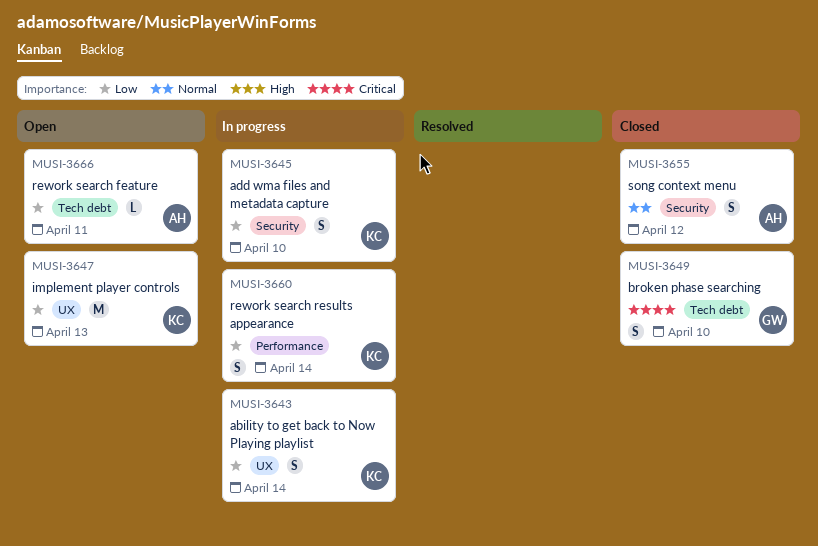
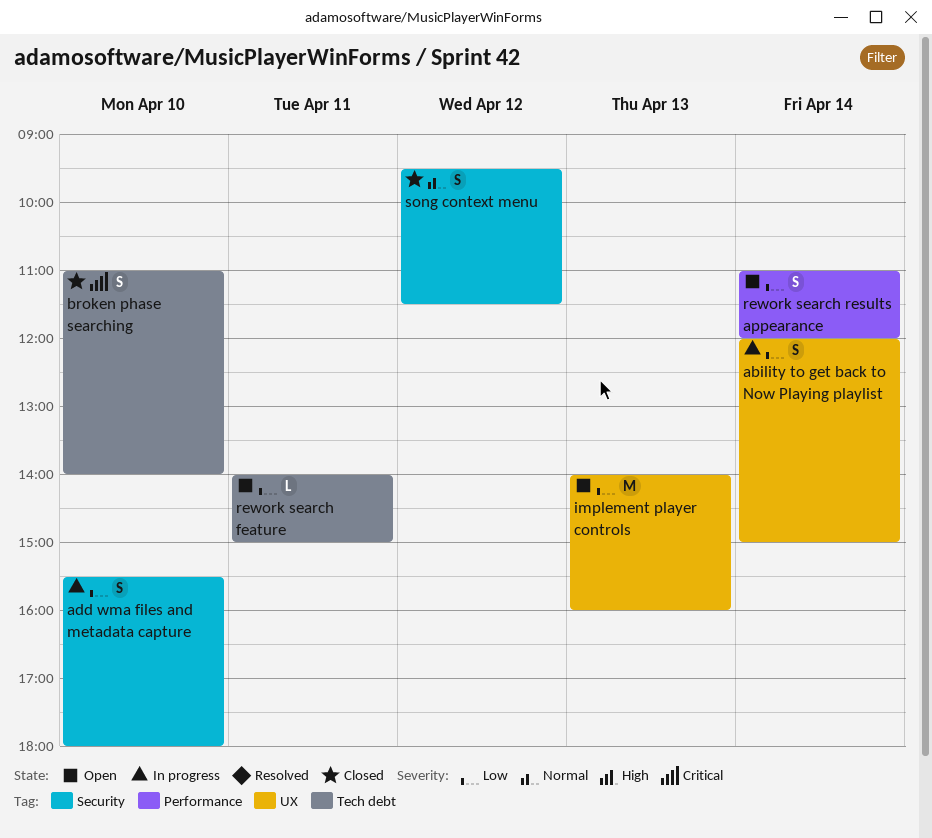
rework search results appearance, status: In progress -> Open

